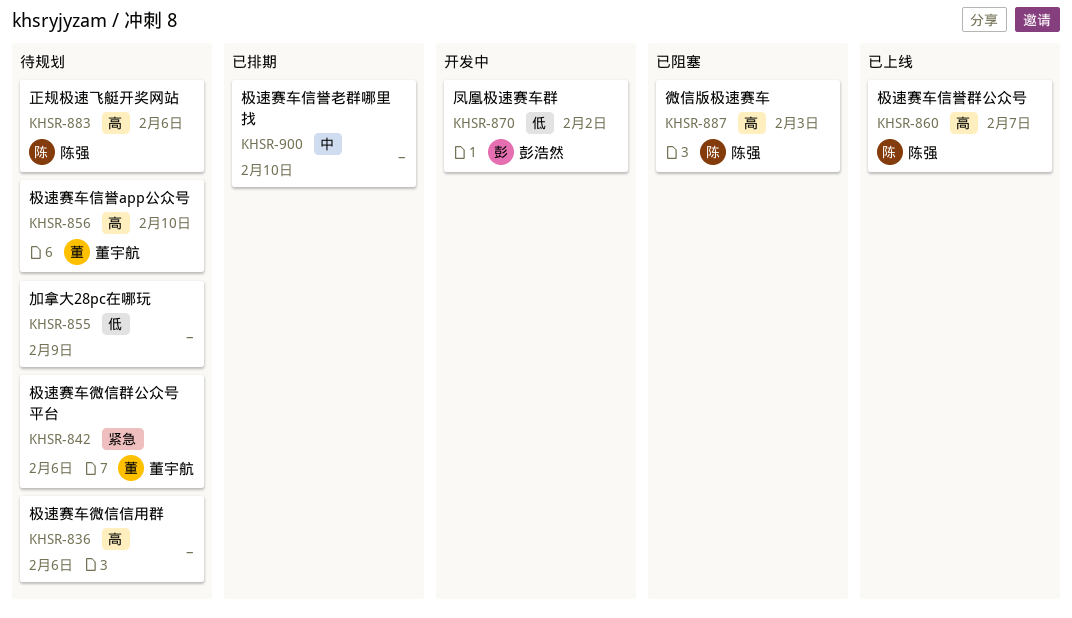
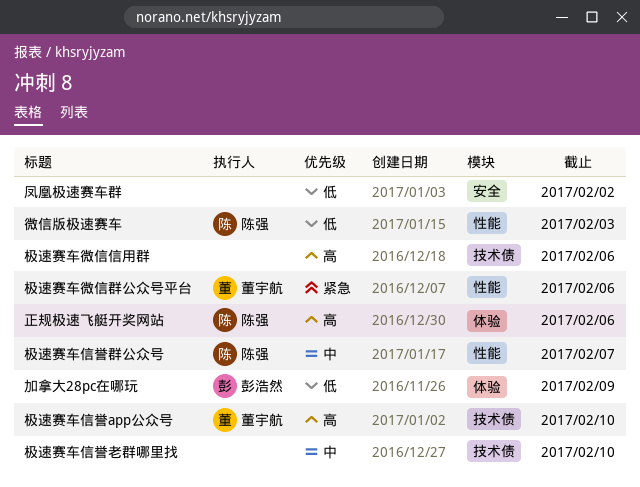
凤凰极速赛车群, owner: 彭浩然 -> none
加拿大28pc在哪玩, owner: none -> 彭浩然
微信版极速赛车, priority: 高 -> 低
极速赛车信誉群公众号, priority: 高 -> 中

